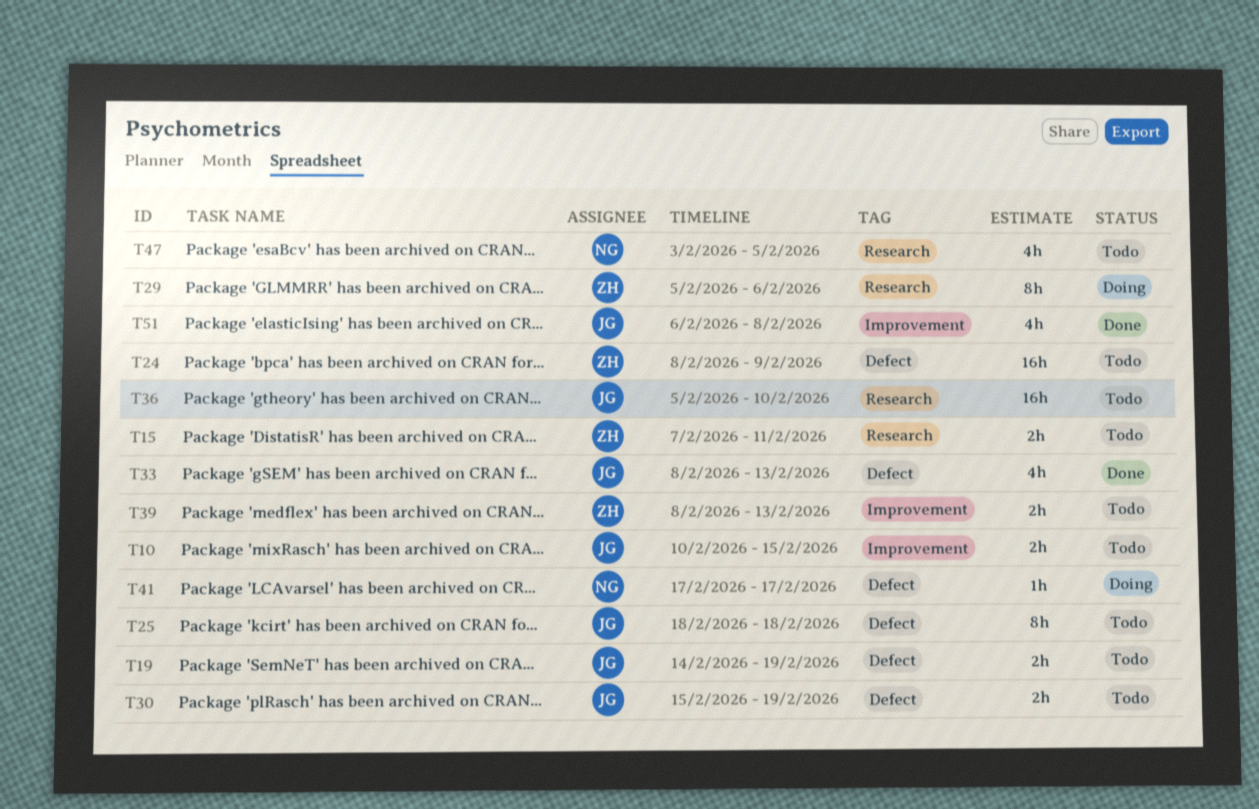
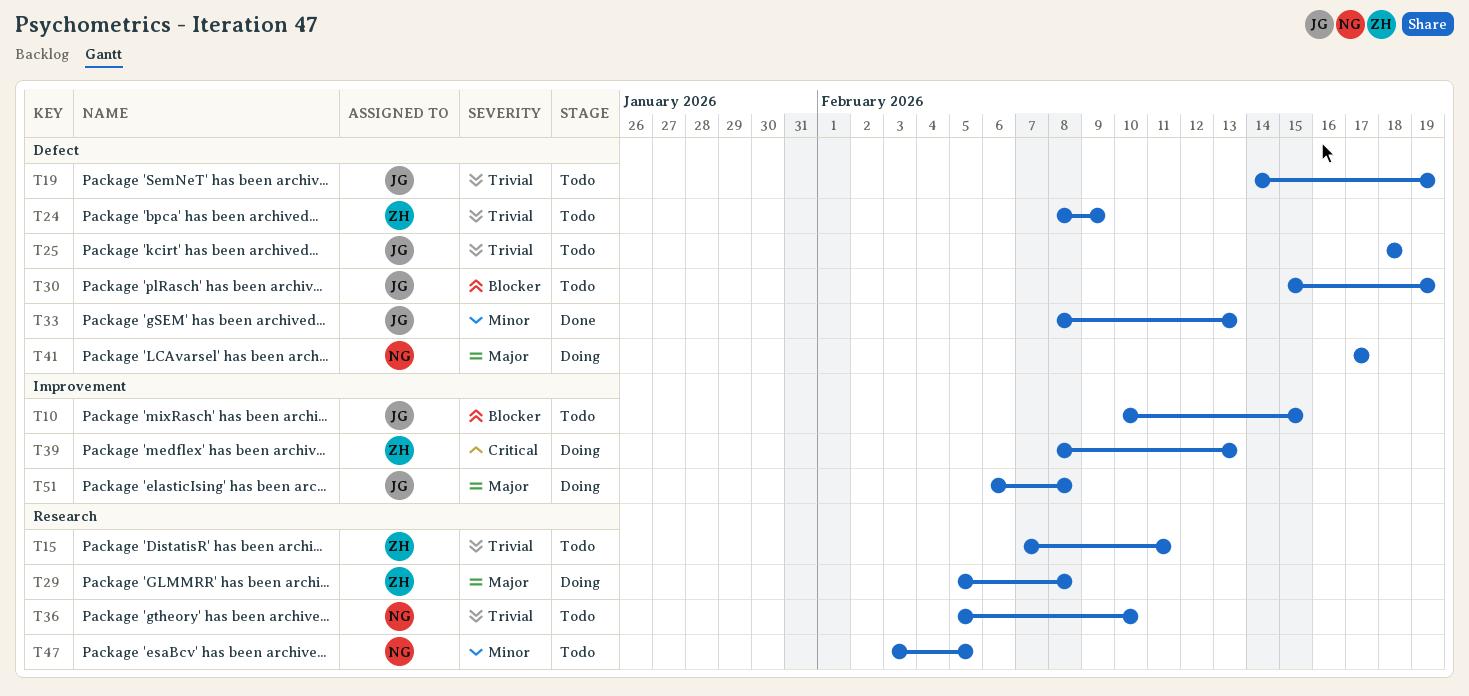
T29, due: Feb 6 -> Feb 8
T36, owner: JG -> NG
T39, status: Todo -> Doing
T51, status: Done -> Doing

